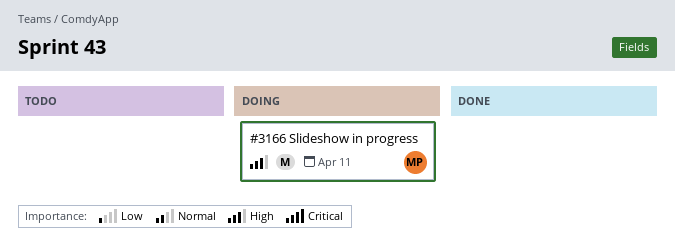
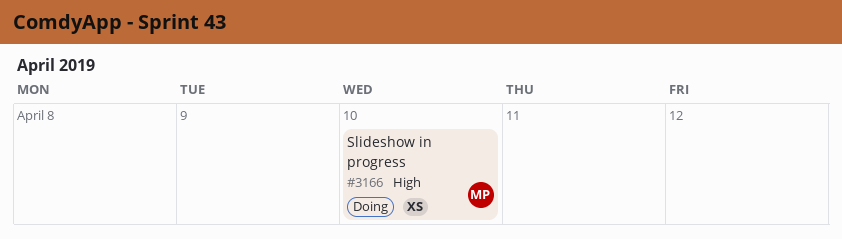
#3166, estimate: M -> XS
#3166, due: Apr 11 -> Apr 10

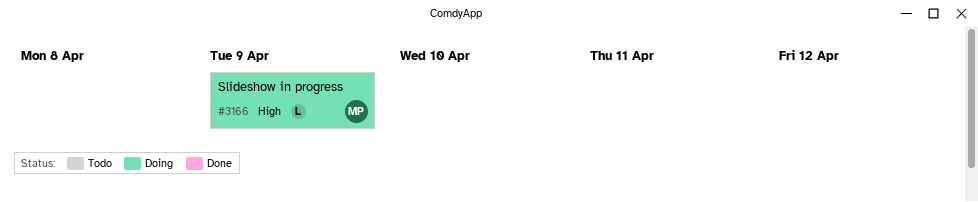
#3166, estimate: XS -> L
#3166, due: Apr 10 -> Apr 9

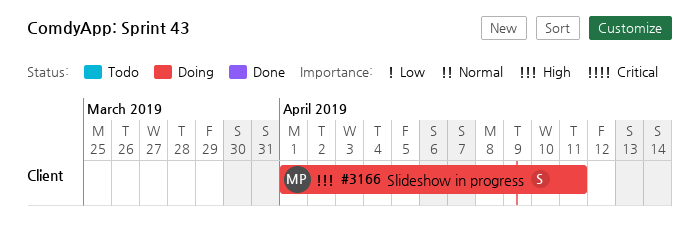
#3166, estimate: L -> S
#3166, due: Apr 9 -> Apr 11

